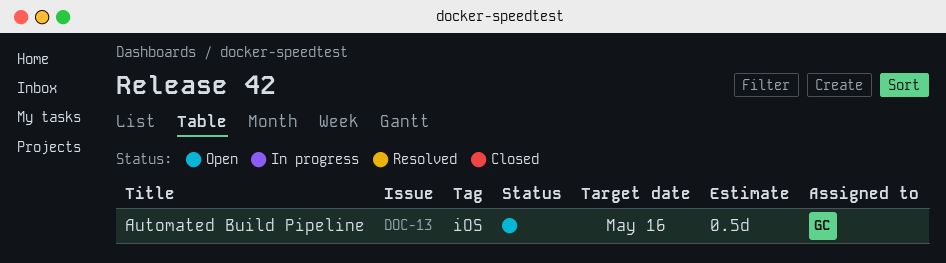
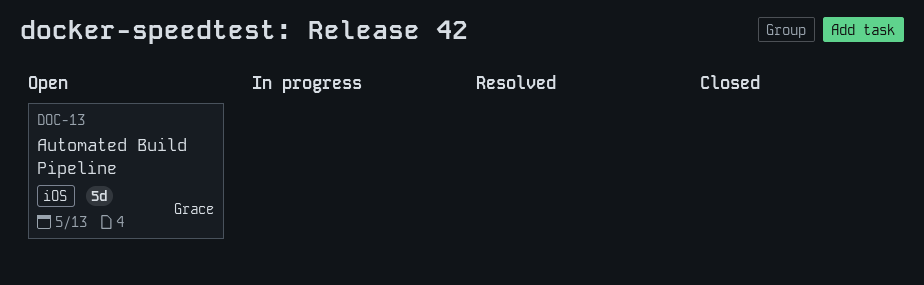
DOC-13, estimate: 0.5d -> 5d
DOC-13, due: May 16 -> May 13

